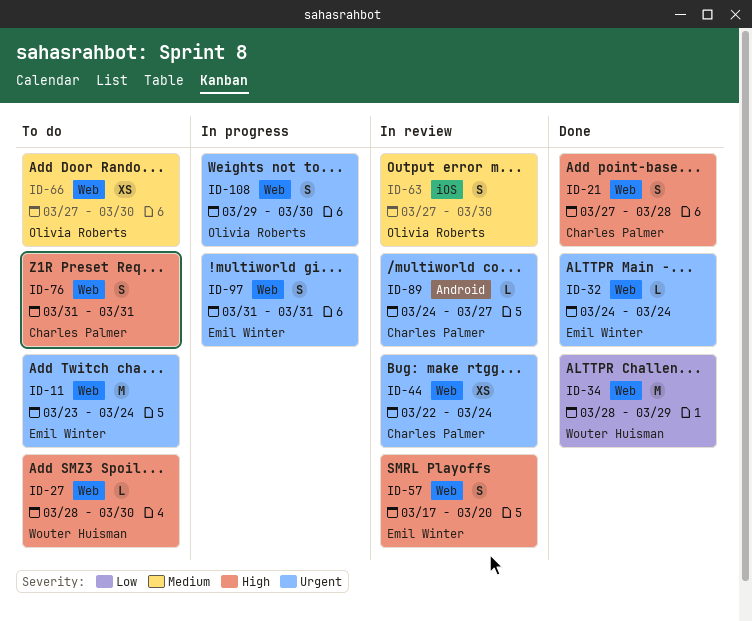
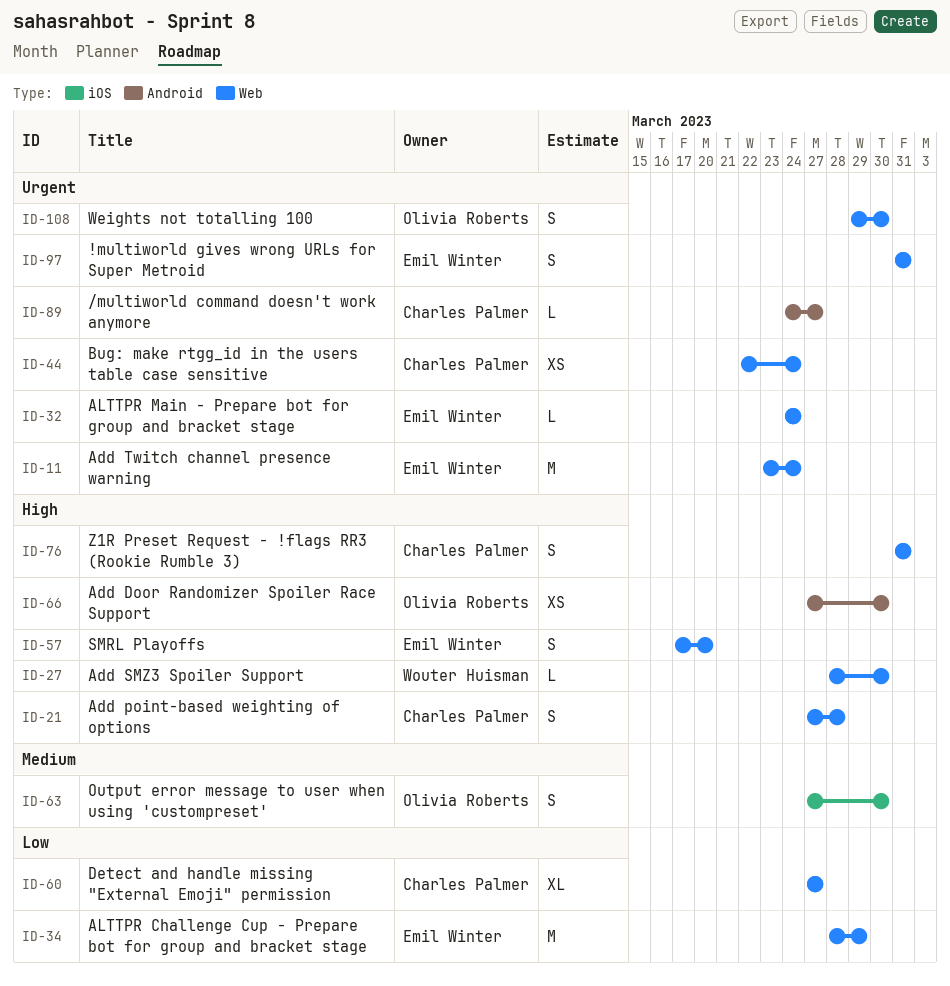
ID-34, owner: Wouter Huisman -> Emil Winter
ID-60: none -> present
ID-66, priority: Medium -> High
ID-66, label: Web -> Android

